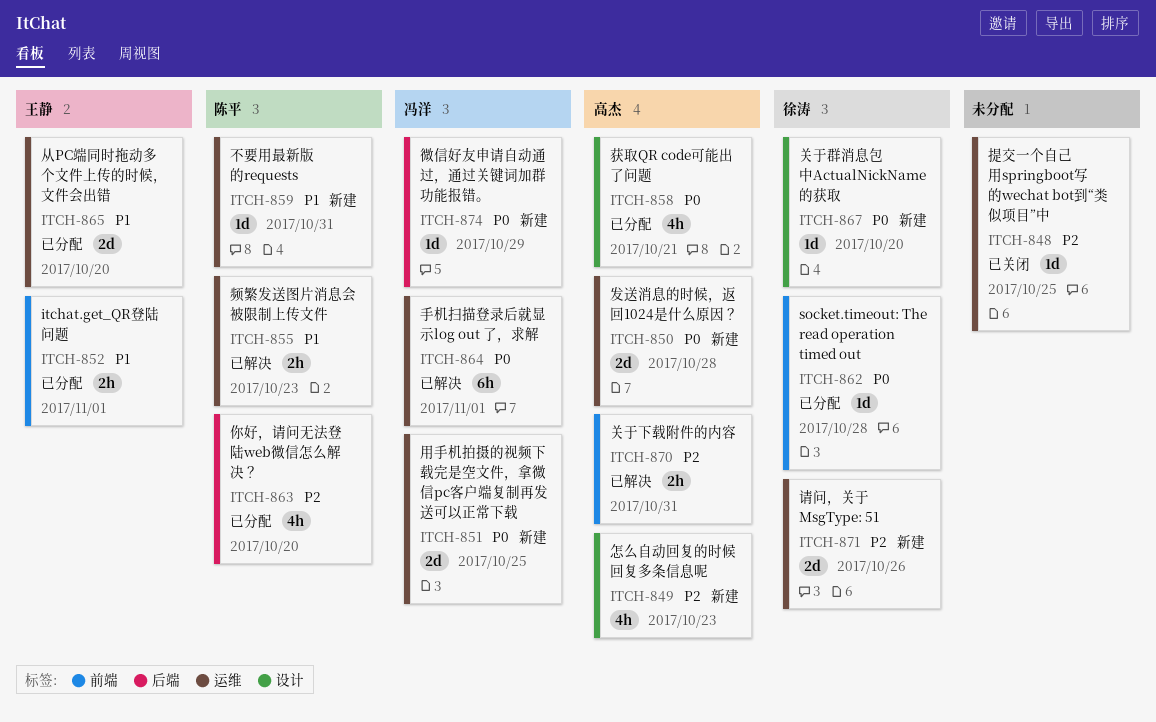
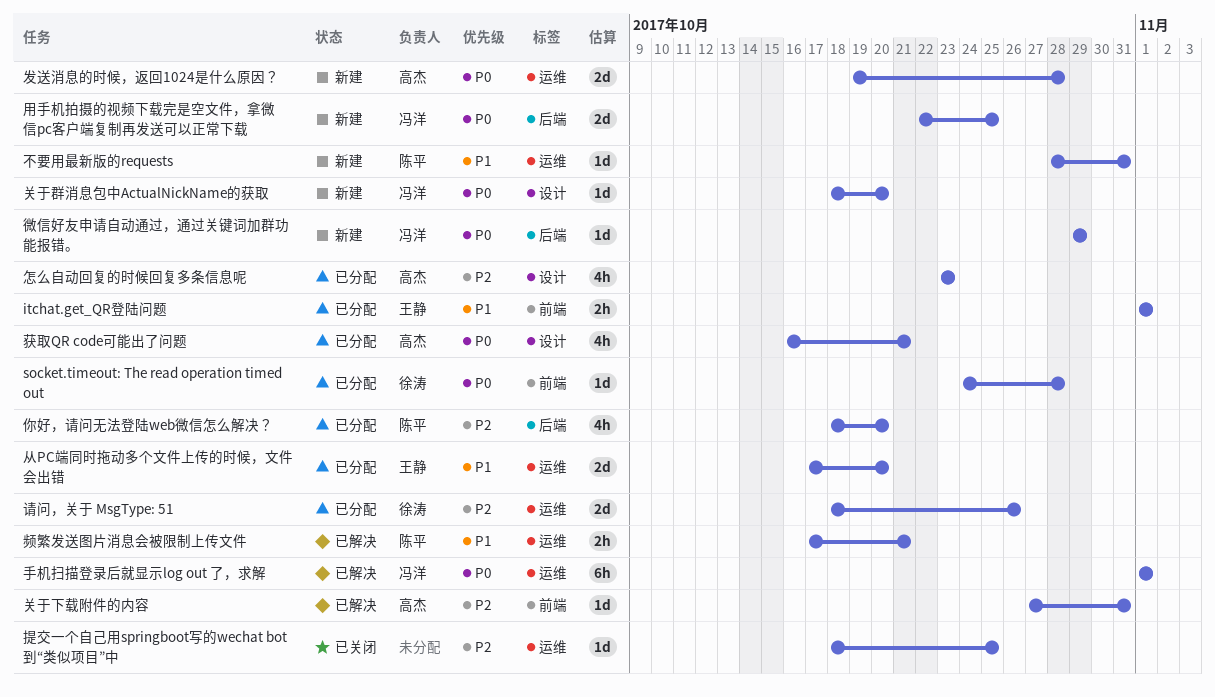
关于下载附件的内容, estimate: 2h -> 1d
关于群消息包中ActualNickName的获取, owner: 徐涛 -> 冯洋
怎么自动回复的时候回复多条信息呢, status: 新建 -> 已分配
用手机拍摄的视频下载完是空文件，拿微信pc客户端复制再发送可以正常下载, label: 运维 -> 后端
请问，关于 MsgType: 51, status: 新建 -> 已分配
频繁发送图片消息会被限制上传文件, due: Oct 23 -> Oct 21

